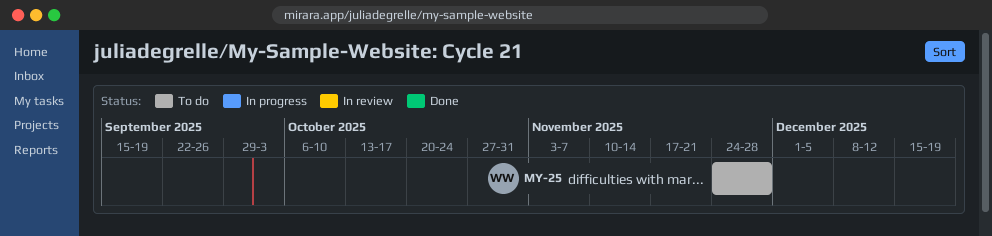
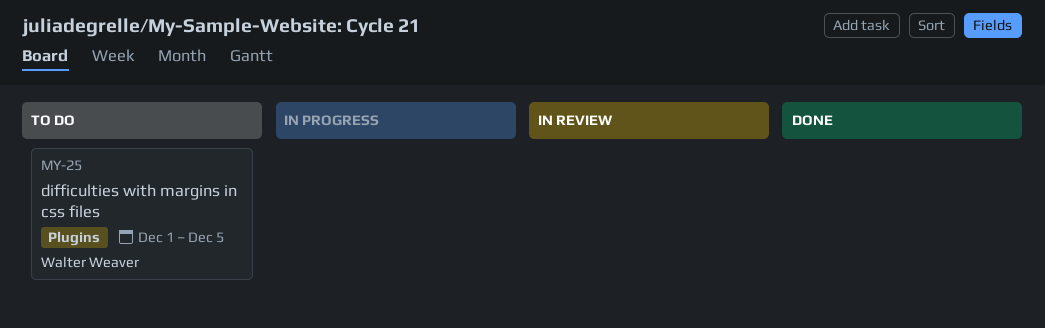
MY-25, start: Nov 24 -> Dec 1
MY-25, due: Nov 28 -> Dec 5

